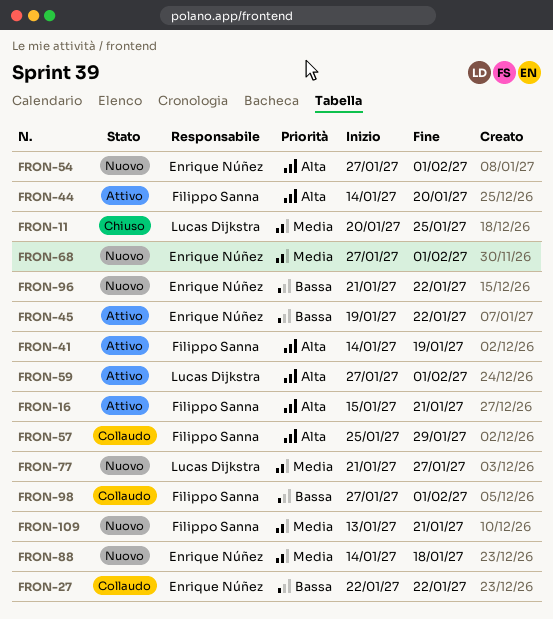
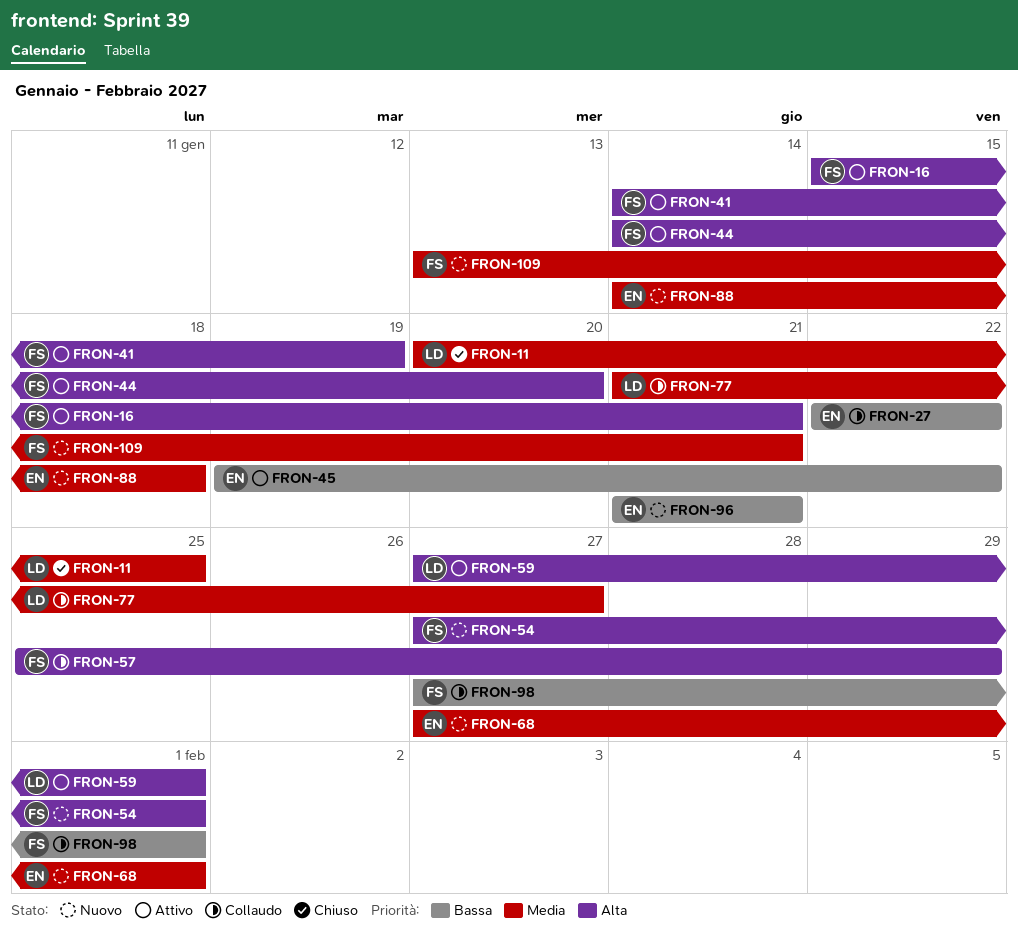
FRON-54, owner: Enrique Núñez -> Filippo Sanna
FRON-77, status: Nuovo -> Collaudo
FRON-96, due: Jan 22 -> Jan 21

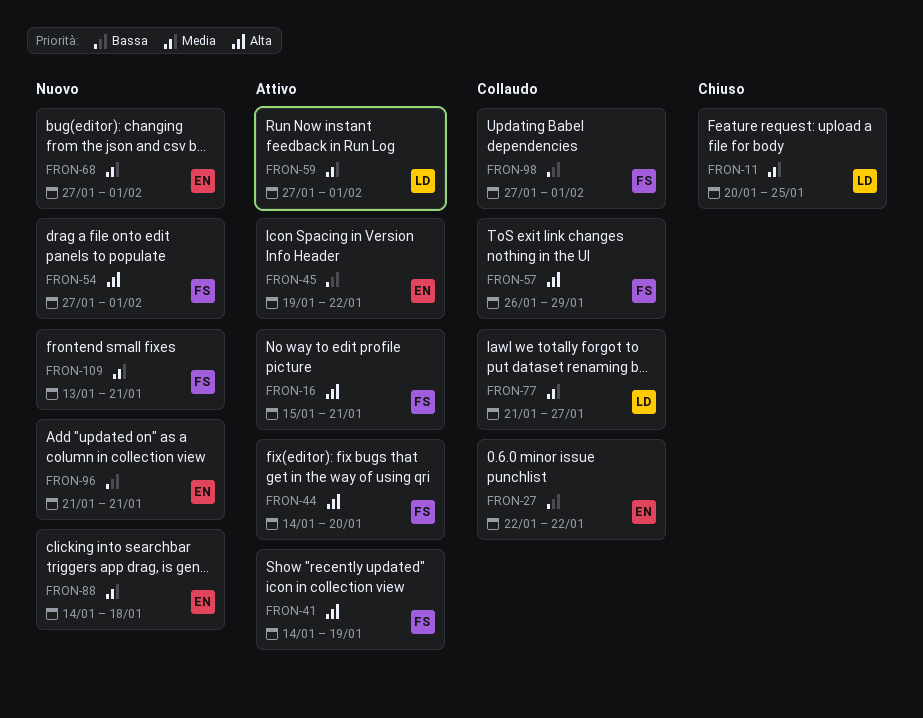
FRON-57, start: Jan 25 -> Jan 26
FRON-59, priority: Alta -> Media

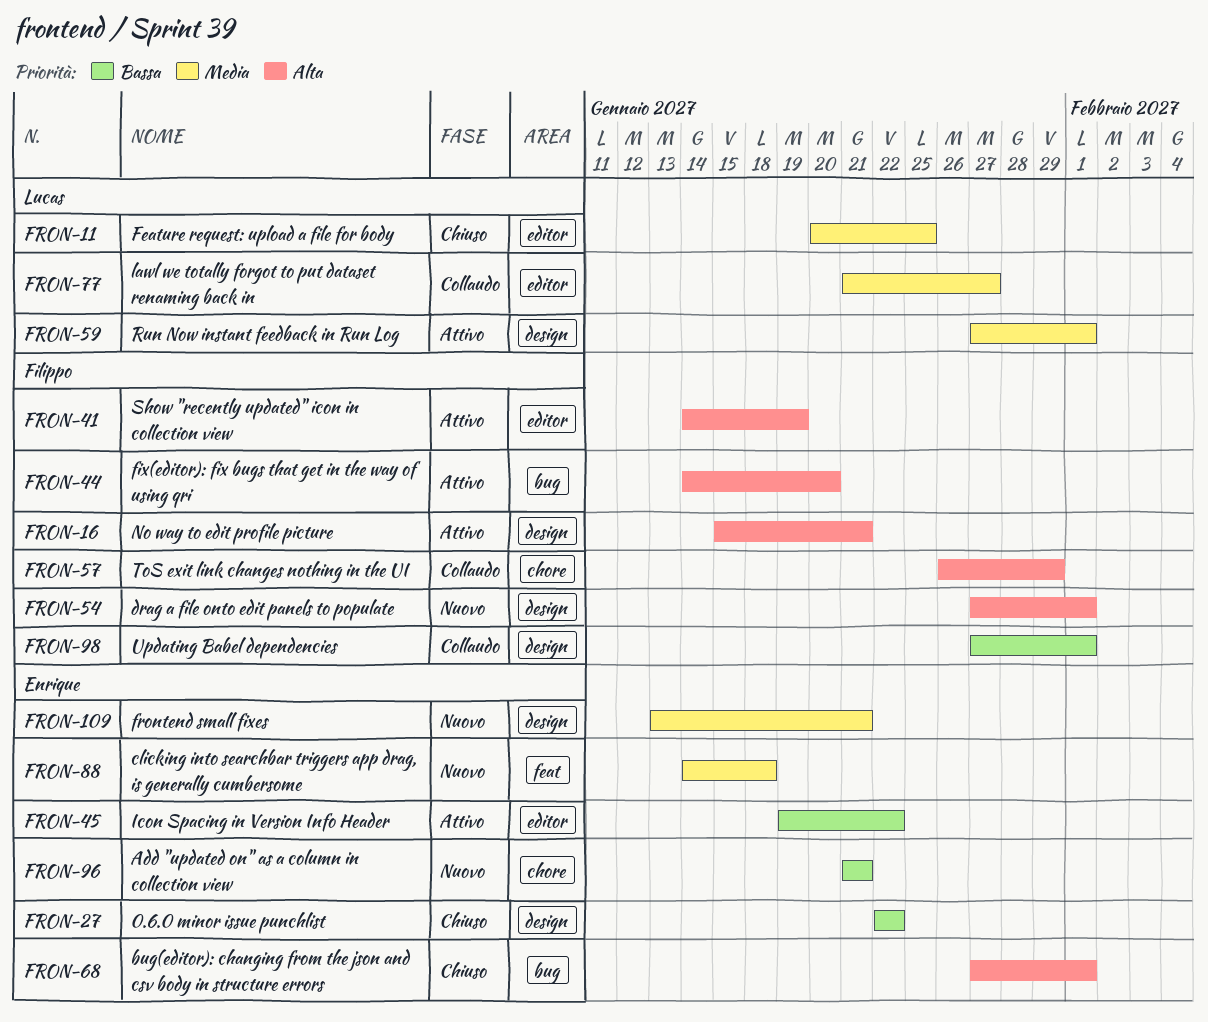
FRON-27, status: Collaudo -> Chiuso
FRON-68, status: Nuovo -> Chiuso
FRON-68, priority: Media -> Alta
FRON-109, owner: Filippo -> Enrique

